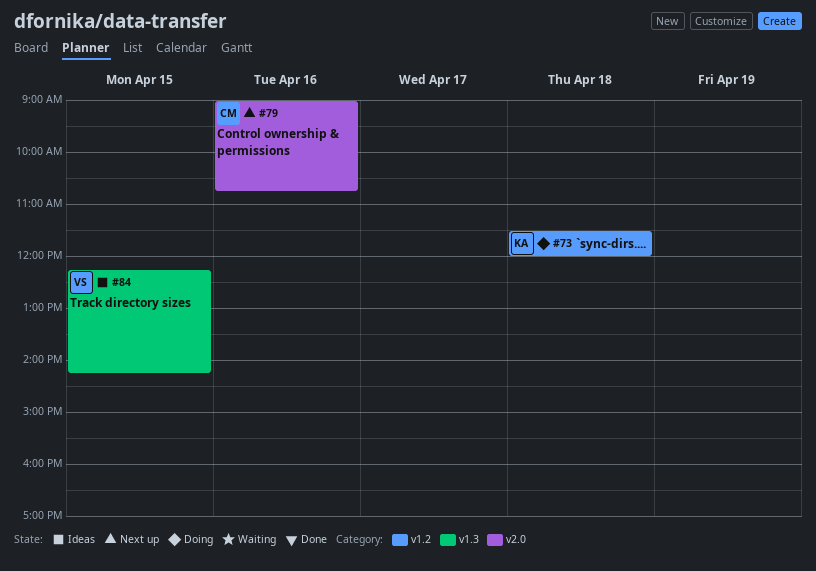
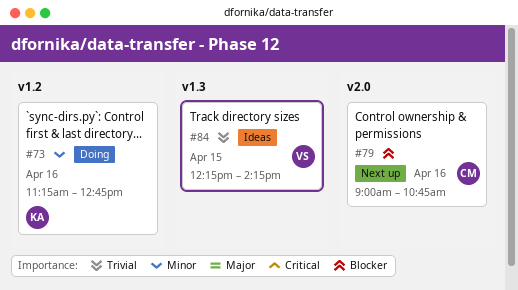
#73, day: Apr 18 -> Apr 16
#73, begins: 11:30 -> 11:15
#73, ends: 12:00 -> 12:45

